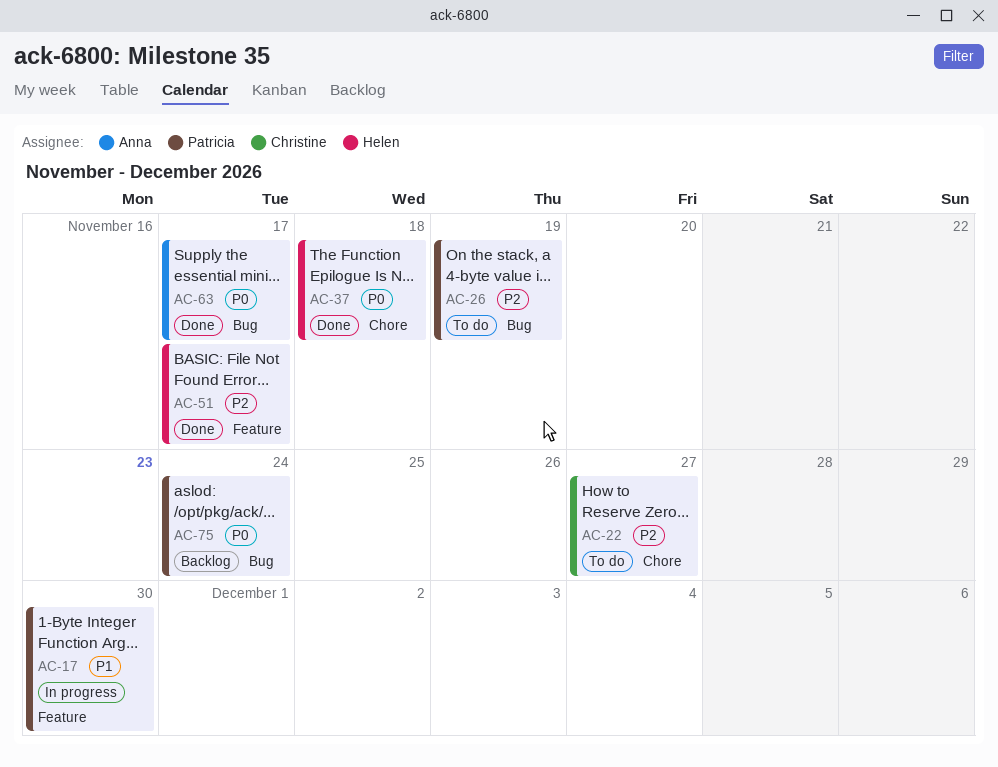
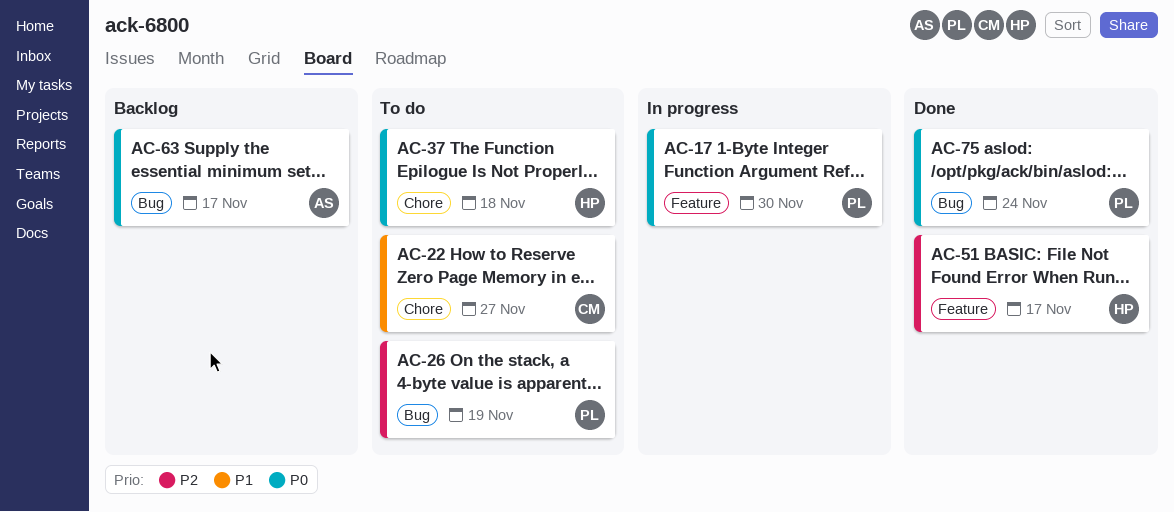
AC-17, priority: P1 -> P0
AC-22, priority: P2 -> P1
AC-37, status: Done -> To do
AC-63, status: Done -> Backlog
AC-75, status: Backlog -> Done

